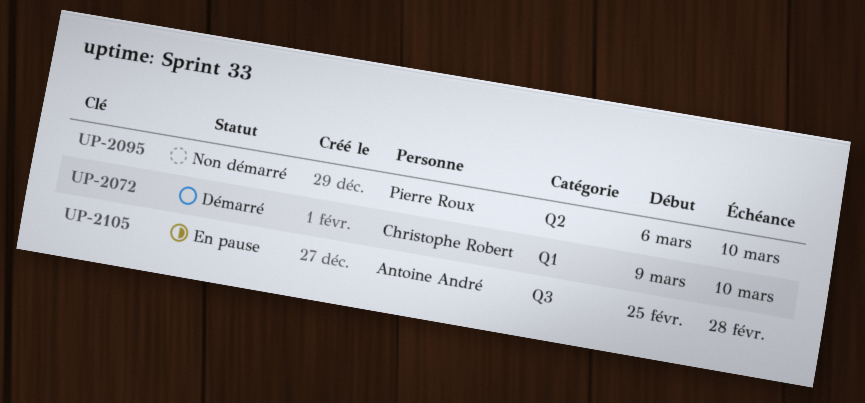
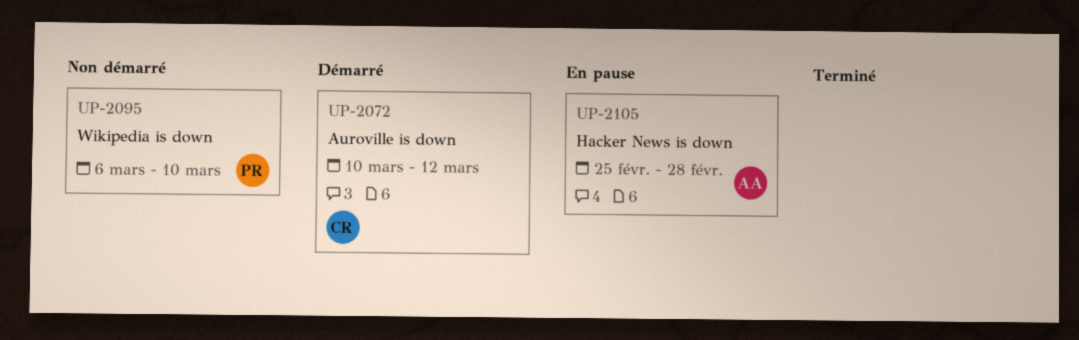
UP-2072, start: Mar 9 -> Mar 10
UP-2072, due: Mar 10 -> Mar 12

